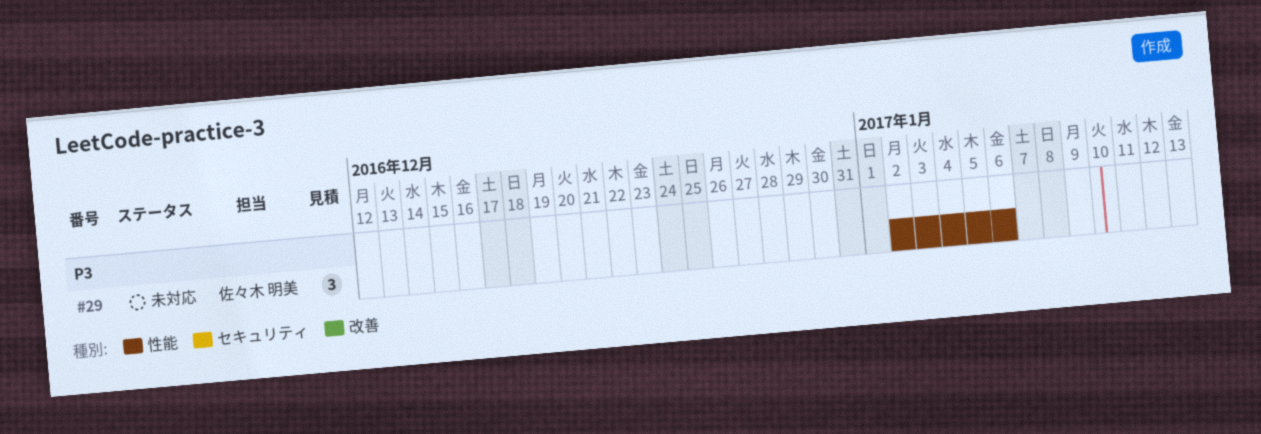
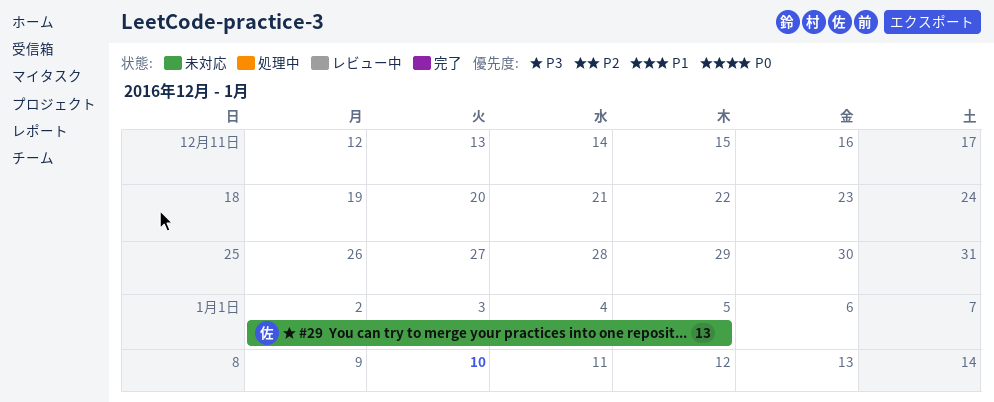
#29, estimate: 3 -> 13
#29, due: Jan 6 -> Jan 5

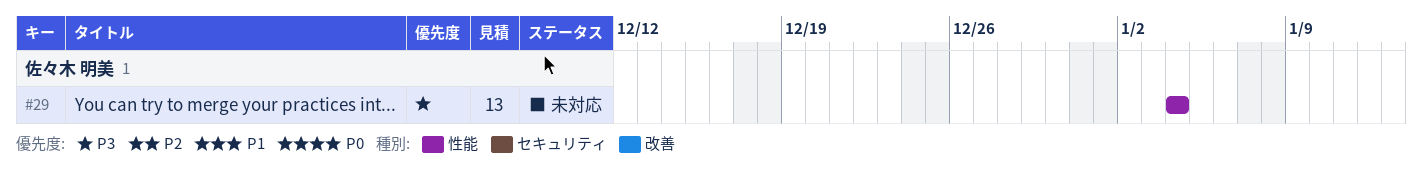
#29, start: Jan 2 -> Jan 4
#29, due: Jan 5 -> Jan 4

